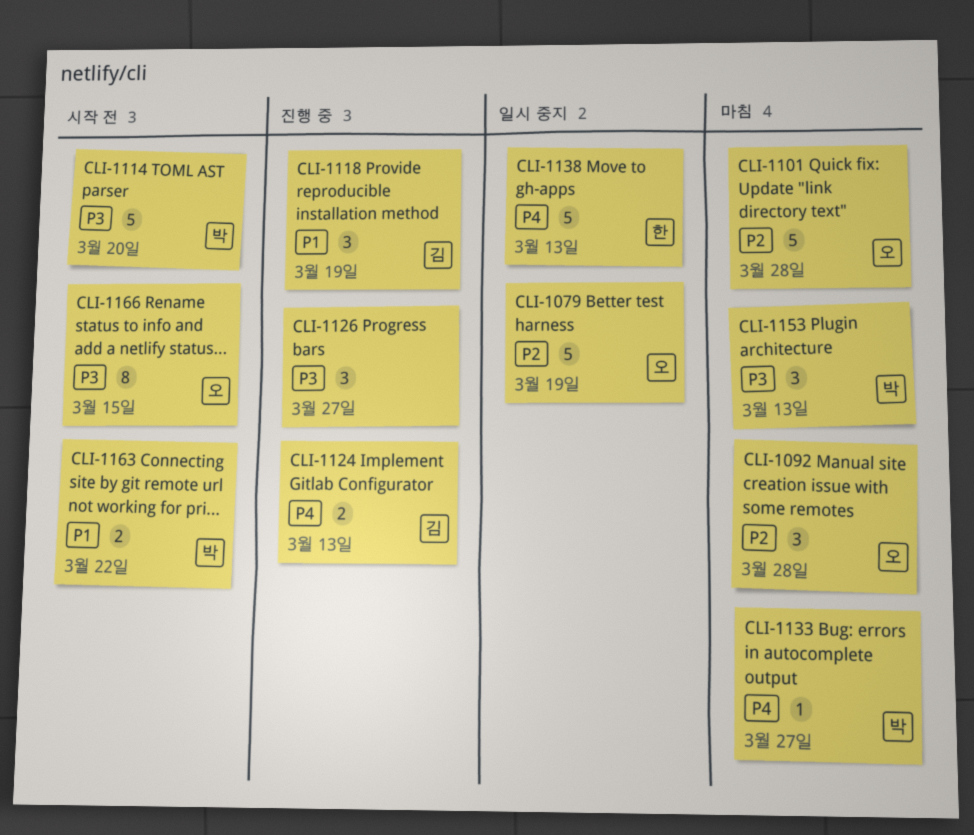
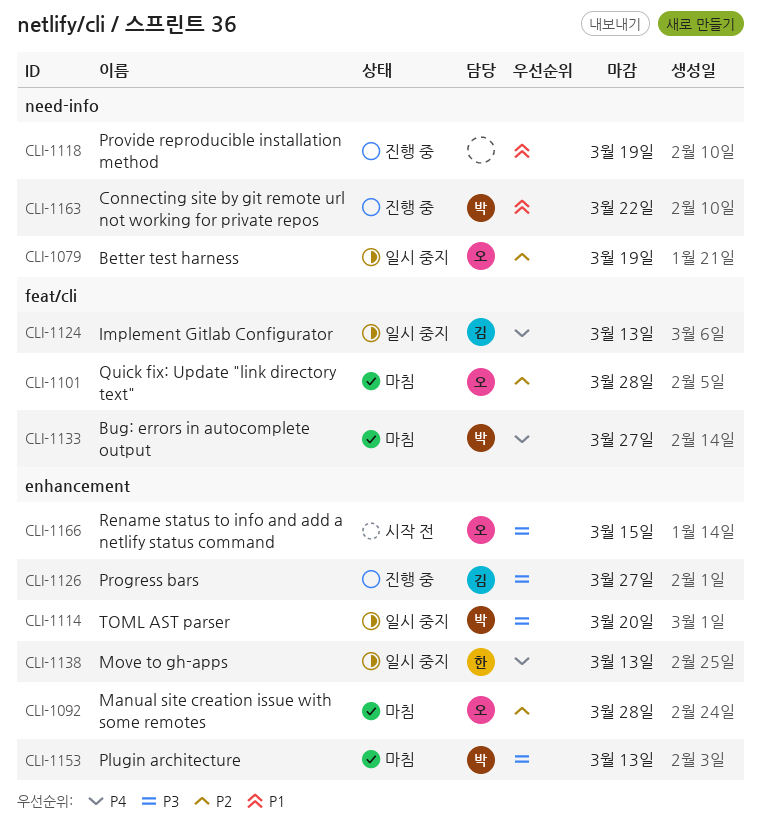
CLI-1114, status: 시작 전 -> 일시 중지
CLI-1118, owner: 김 -> none
CLI-1124, status: 진행 중 -> 일시 중지
CLI-1126, owner: none -> 김
CLI-1163, status: 시작 전 -> 진행 중

